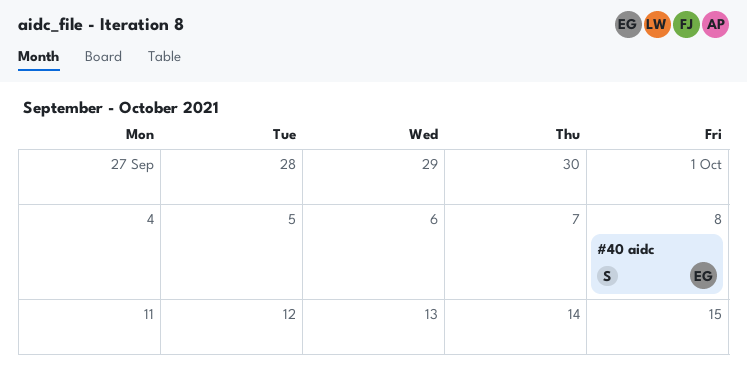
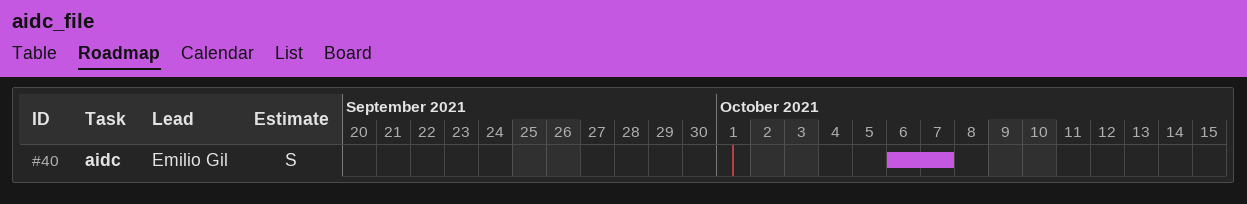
#40, due: Oct 8 -> Oct 7

